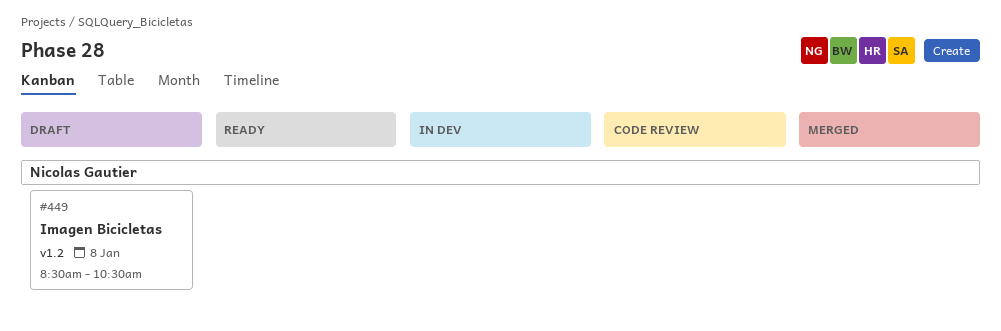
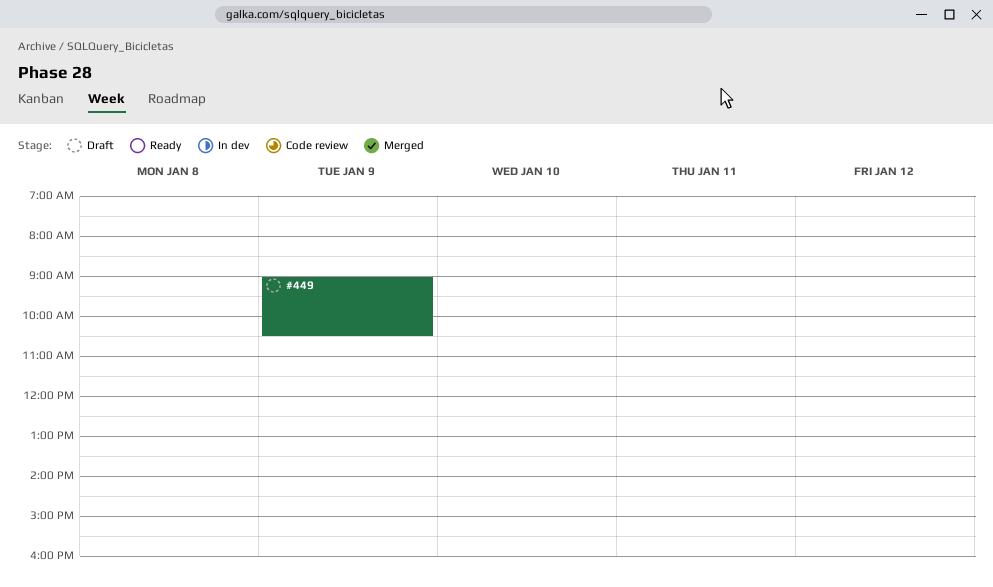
#449, day: Jan 8 -> Jan 9
#449, begins: 08:30 -> 09:00

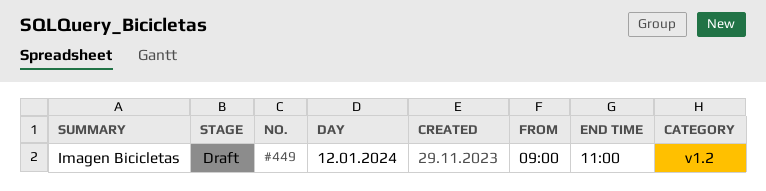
#449, day: Jan 9 -> Jan 12
#449, ends: 10:30 -> 11:00

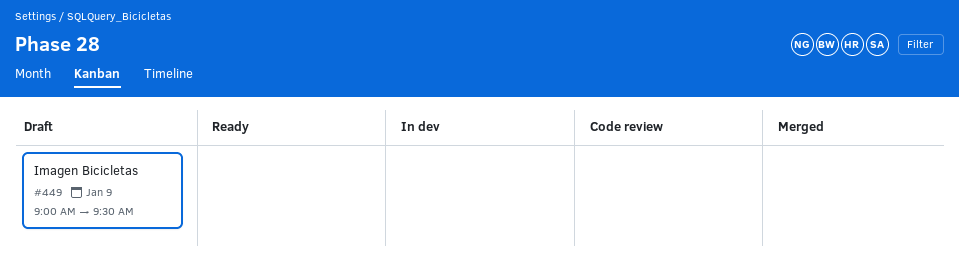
#449, day: Jan 12 -> Jan 9
#449, ends: 11:00 -> 09:30

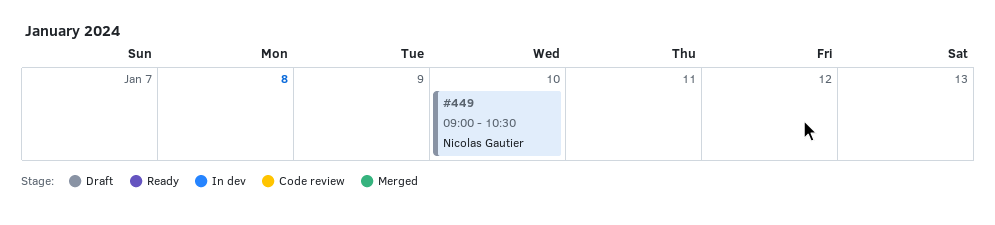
#449, day: Jan 9 -> Jan 10
#449, ends: 09:30 -> 10:30

